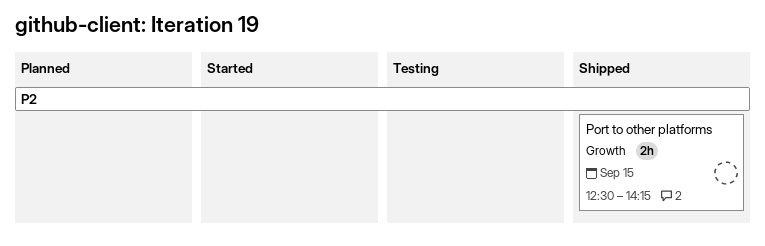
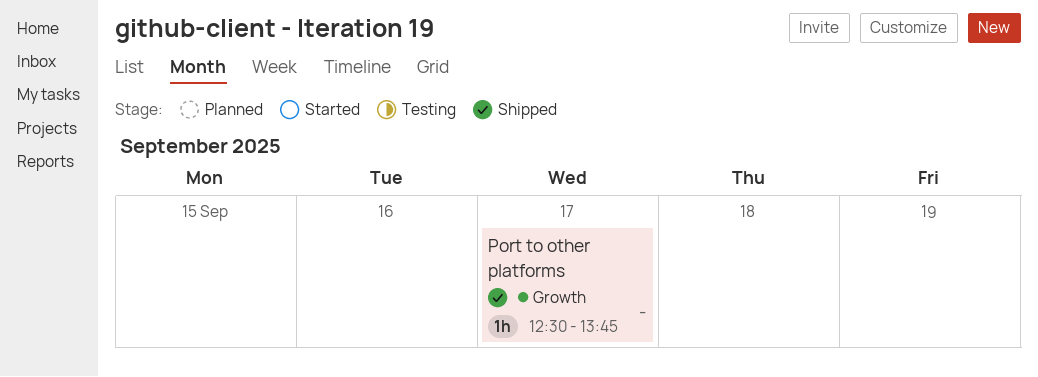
Port to other platforms, estimate: 2h -> 1h
Port to other platforms, day: Sep 15 -> Sep 17
Port to other platforms, ends: 14:15 -> 13:45

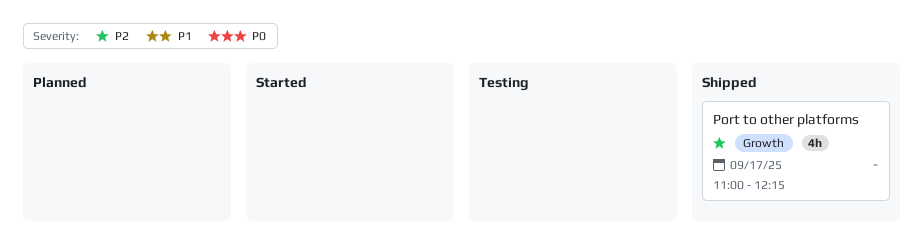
Port to other platforms, estimate: 1h -> 4h
Port to other platforms, begins: 12:30 -> 11:00
Port to other platforms, ends: 13:45 -> 12:15

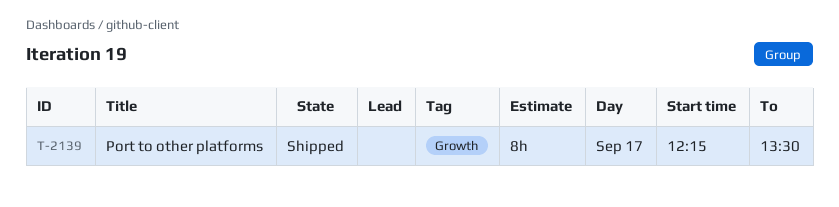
Port to other platforms, estimate: 4h -> 8h
Port to other platforms, begins: 11:00 -> 12:15
Port to other platforms, ends: 12:15 -> 13:30

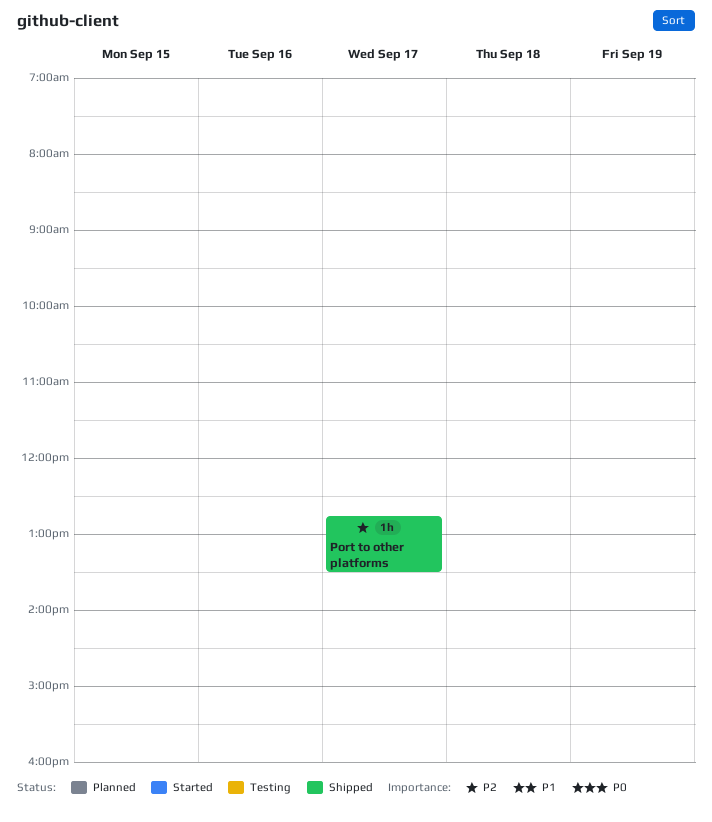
Port to other platforms, estimate: 8h -> 1h
Port to other platforms, begins: 12:15 -> 12:45

